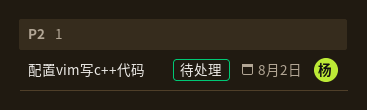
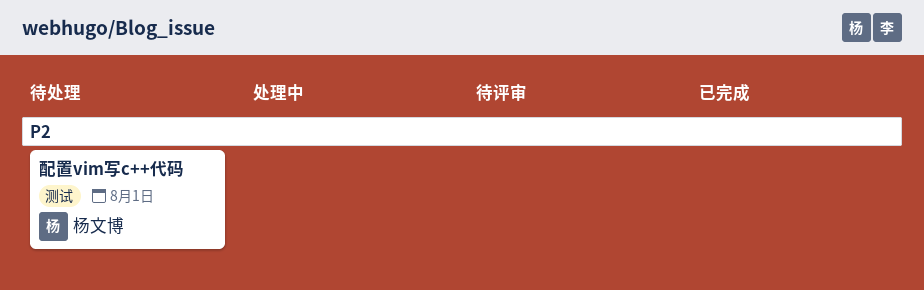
配置vim写c++代码, due: Aug 2 -> Aug 1

